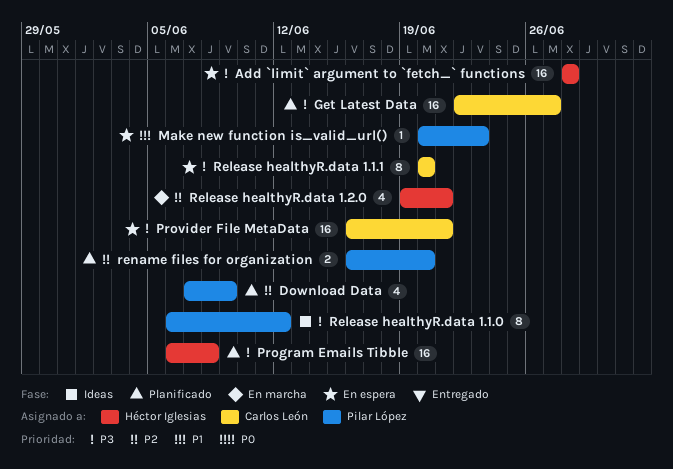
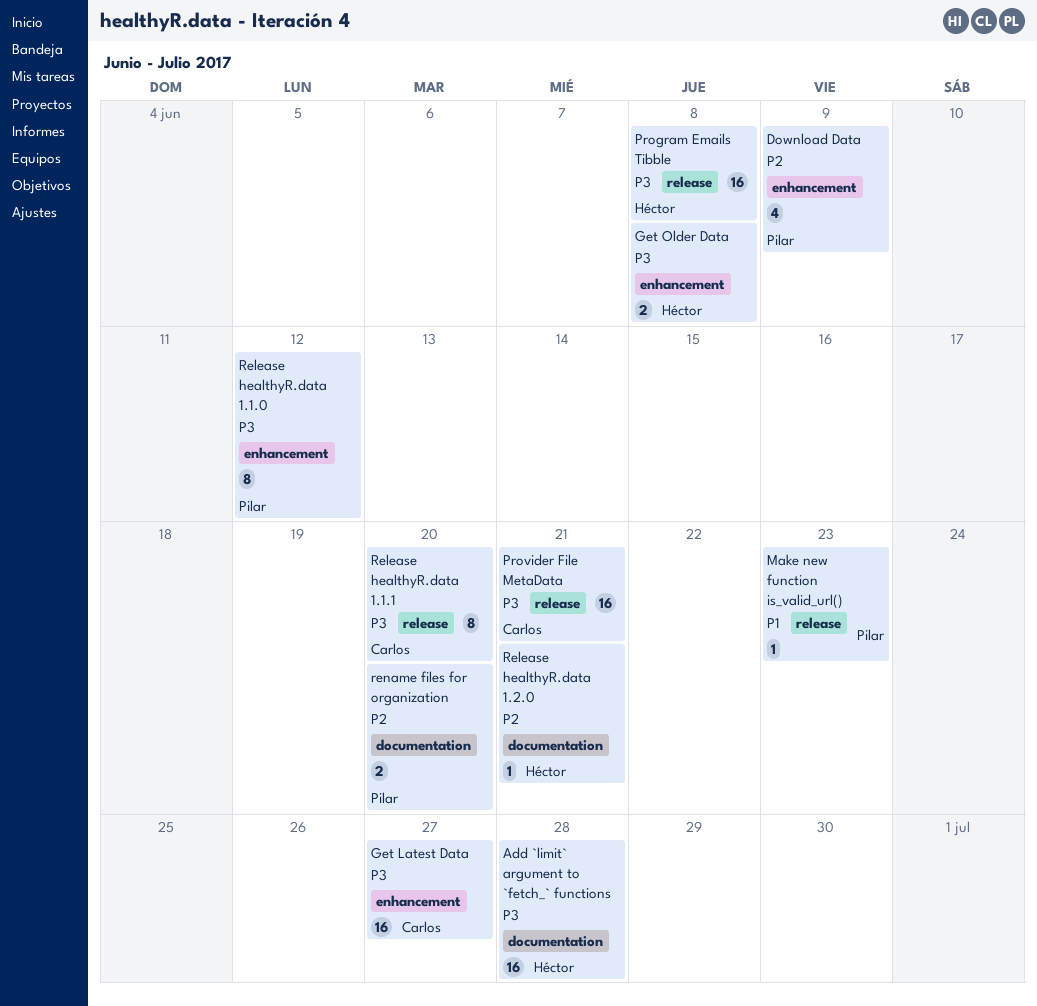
Get Older Data: none -> present
Release healthyR.data 1.2.0, estimate: 4 -> 1

